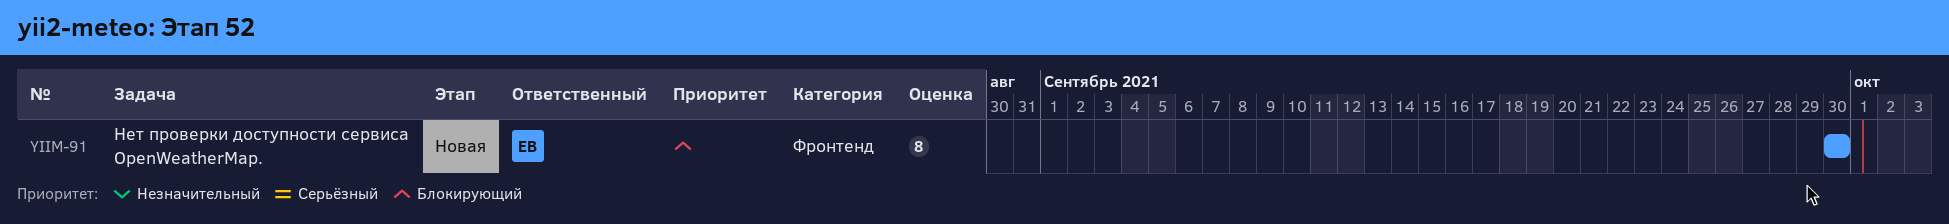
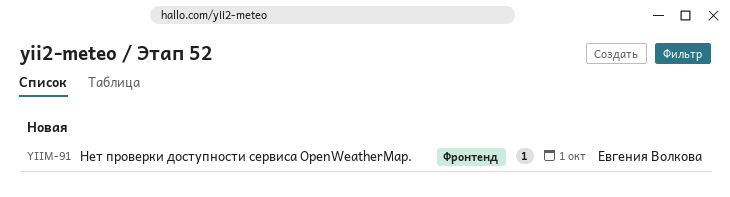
YIIM-91, estimate: 8 -> 1
YIIM-91, due: Sep 30 -> Oct 1

